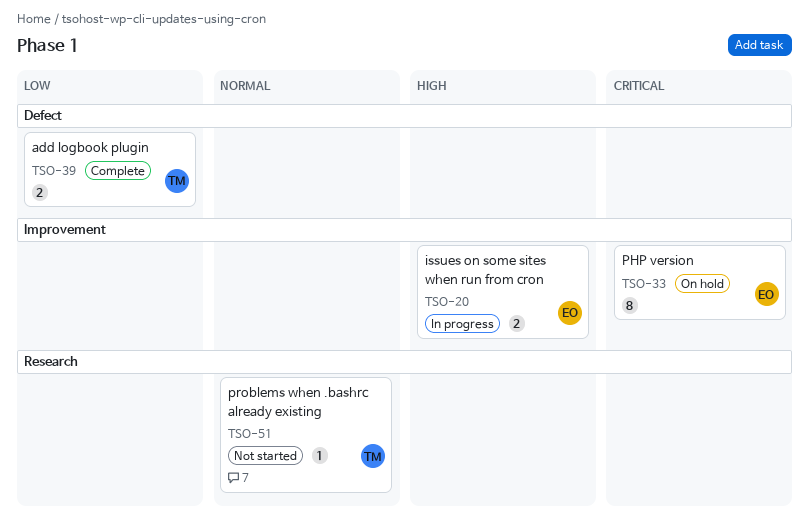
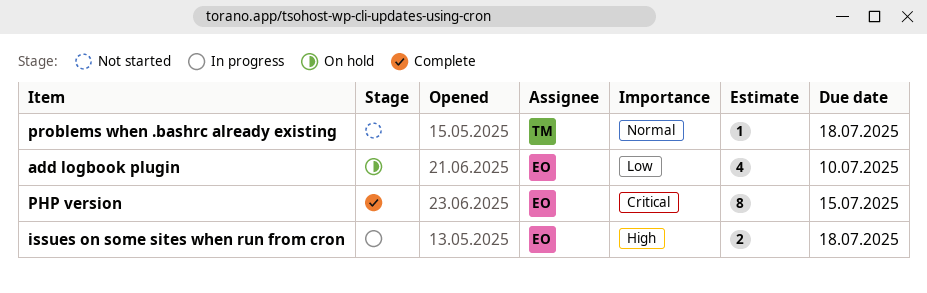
add logbook plugin, status: Complete -> On hold
add logbook plugin, owner: TM -> EO
add logbook plugin, estimate: 2 -> 4
PHP version, status: On hold -> Complete

